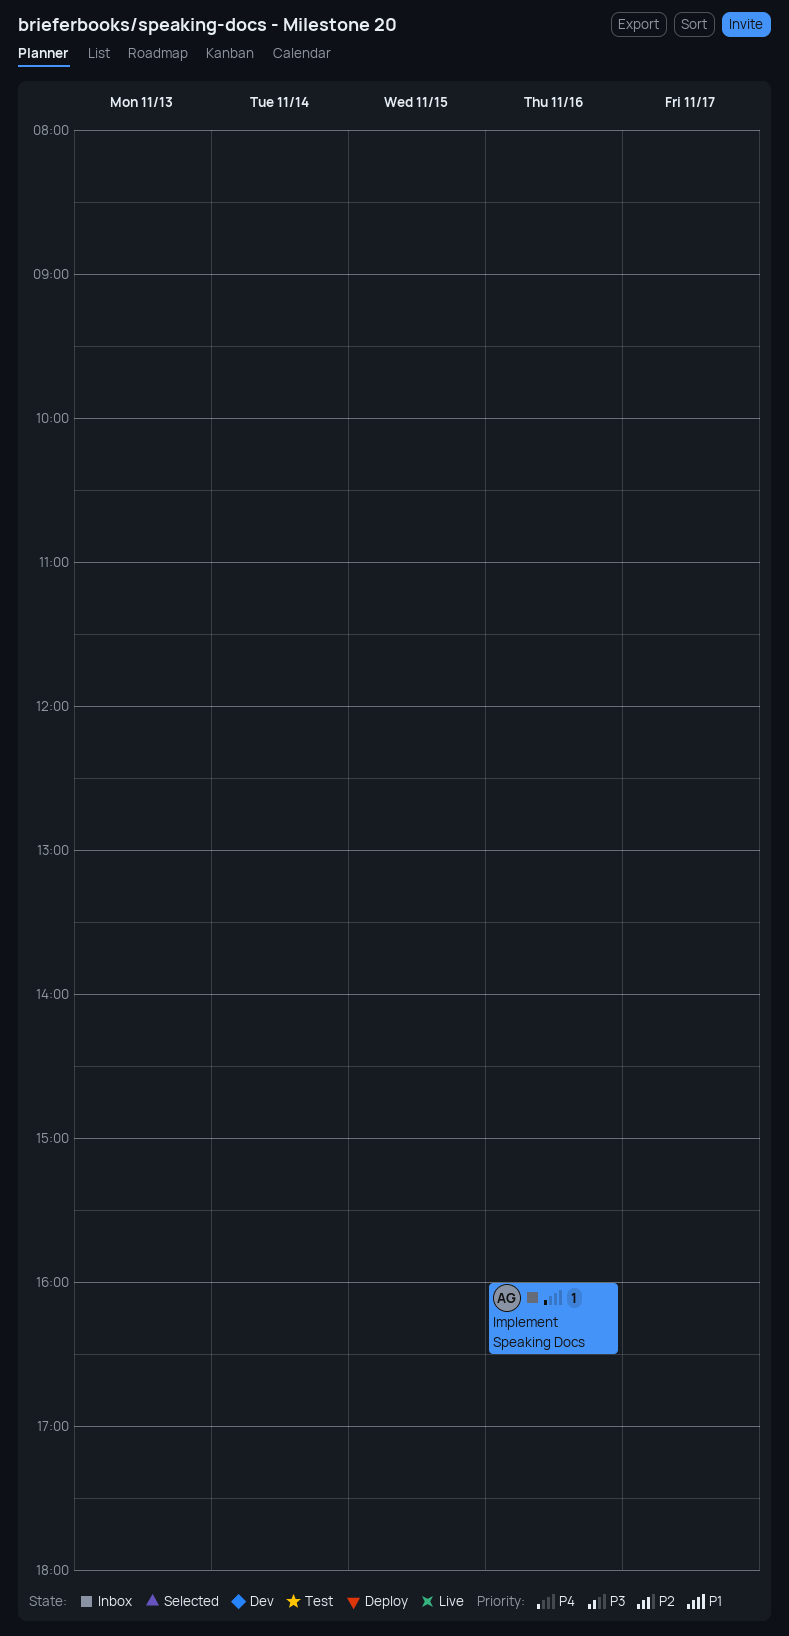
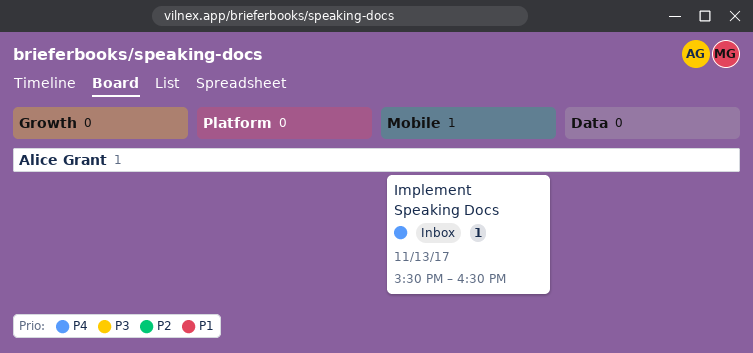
Implement Speaking Docs, day: Nov 16 -> Nov 13
Implement Speaking Docs, begins: 16:00 -> 15:30

